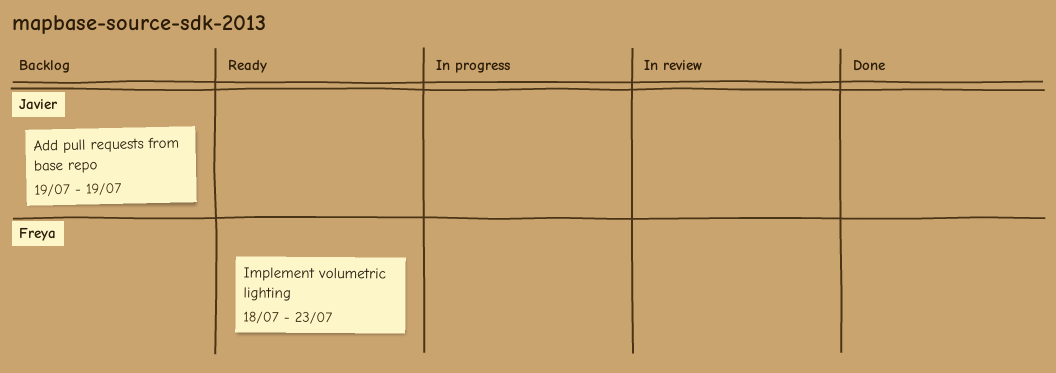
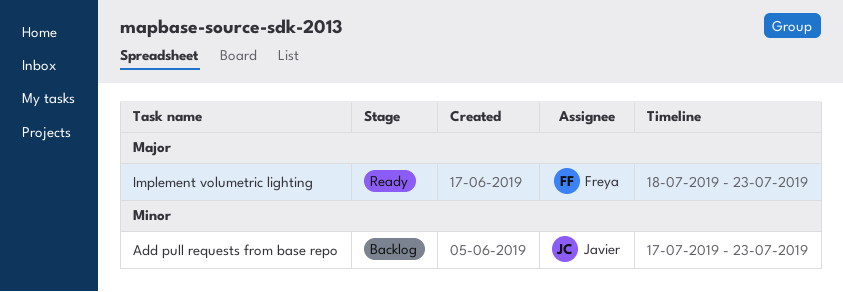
Add pull requests from base repo, start: Jul 19 -> Jul 17
Add pull requests from base repo, due: Jul 19 -> Jul 23

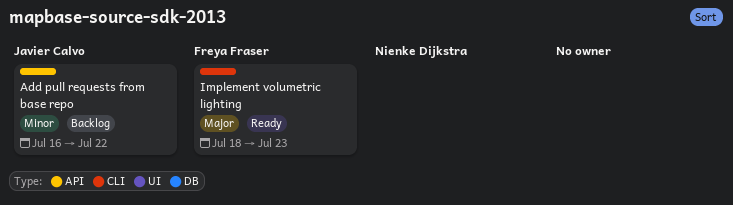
Add pull requests from base repo, start: Jul 17 -> Jul 16
Add pull requests from base repo, due: Jul 23 -> Jul 22

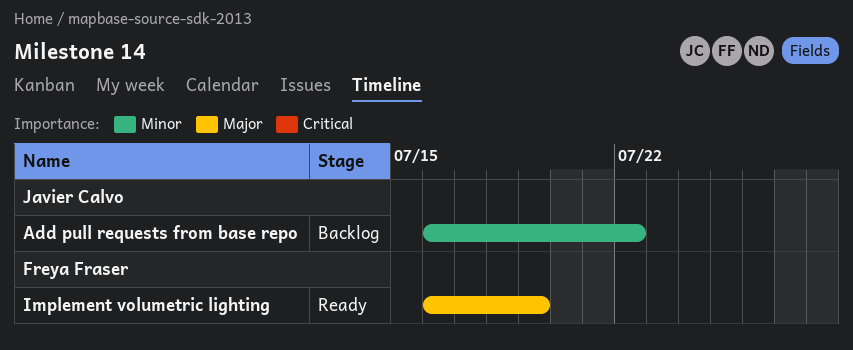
Implement volumetric lighting, start: Jul 18 -> Jul 16
Implement volumetric lighting, due: Jul 23 -> Jul 19

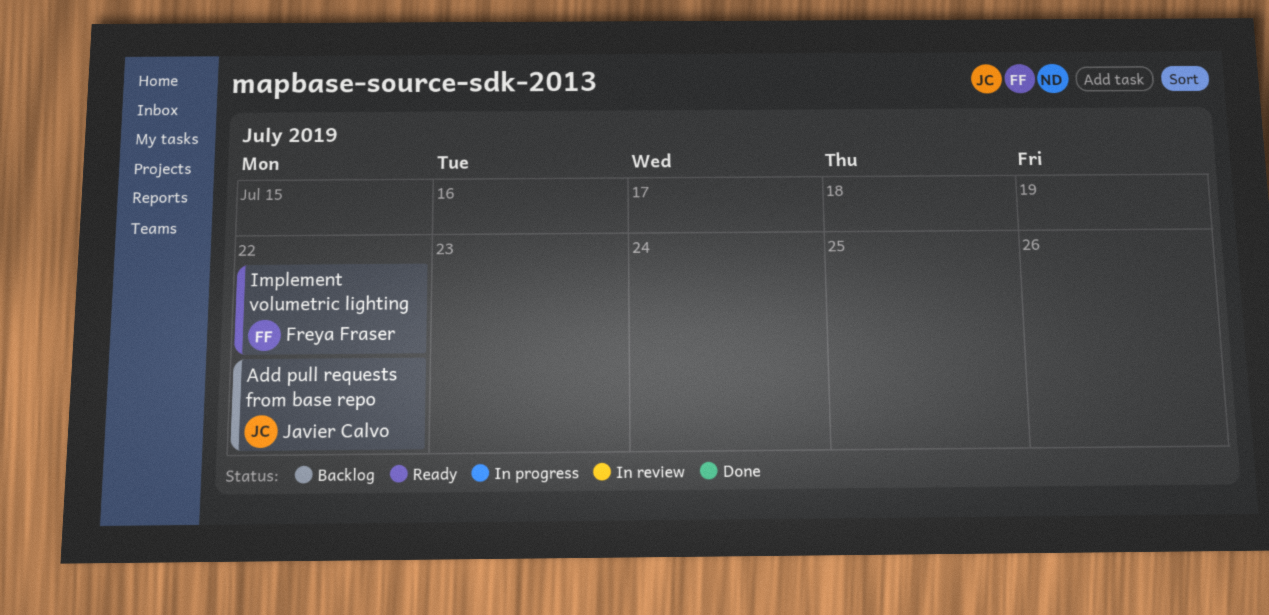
Implement volumetric lighting, due: Jul 19 -> Jul 22

